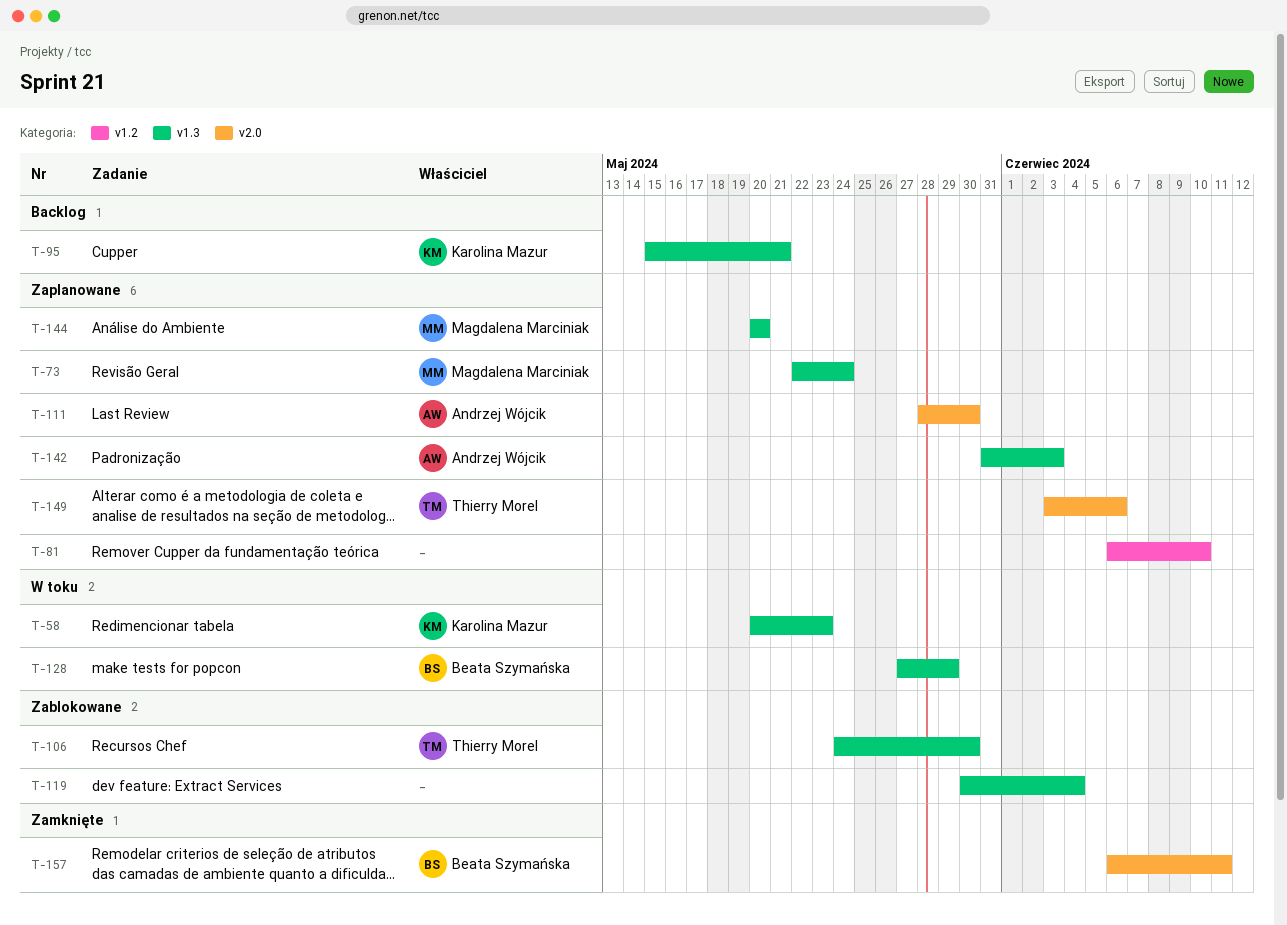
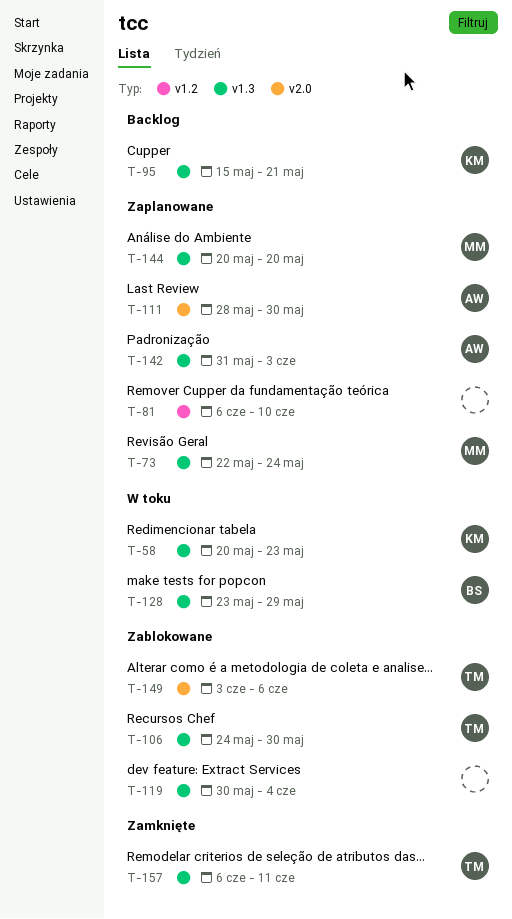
T-128, start: May 27 -> May 23
T-149, status: Zaplanowane -> Zablokowane
T-157, owner: Beata Szymańska -> Thierry Morel
T-157, label: v2.0 -> v1.3

